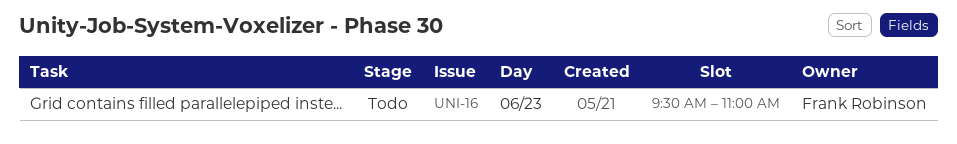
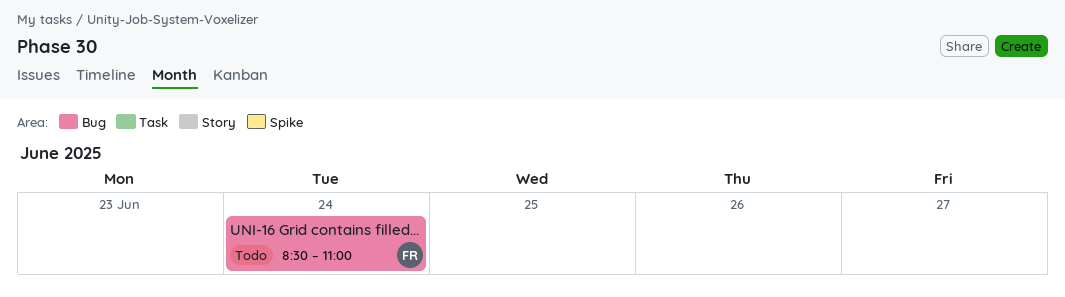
UNI-16, day: Jun 23 -> Jun 24
UNI-16, begins: 09:30 -> 08:30

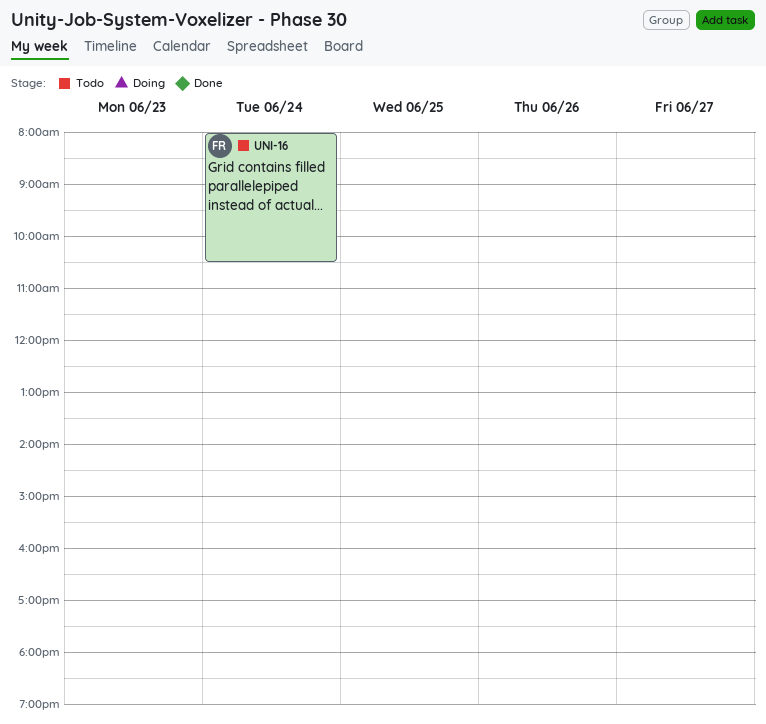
UNI-16, begins: 08:30 -> 08:00
UNI-16, ends: 11:00 -> 10:30

